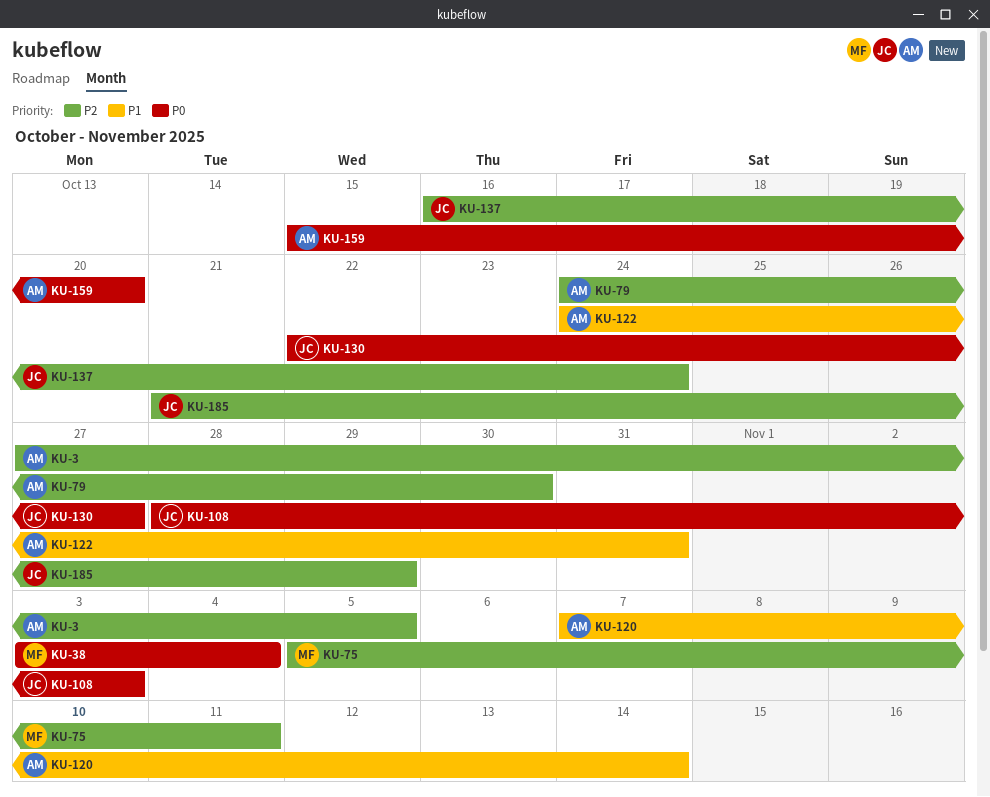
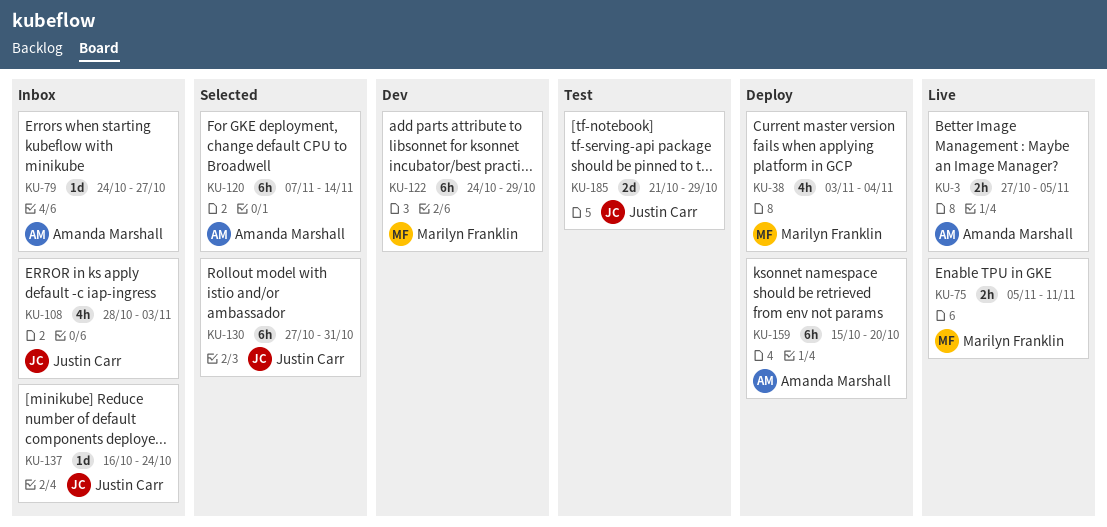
KU-79, due: Oct 30 -> Oct 27
KU-122, owner: Amanda Marshall -> Marilyn Franklin
KU-122, due: Oct 31 -> Oct 29
KU-130, start: Oct 22 -> Oct 27
KU-130, due: Oct 27 -> Oct 31

